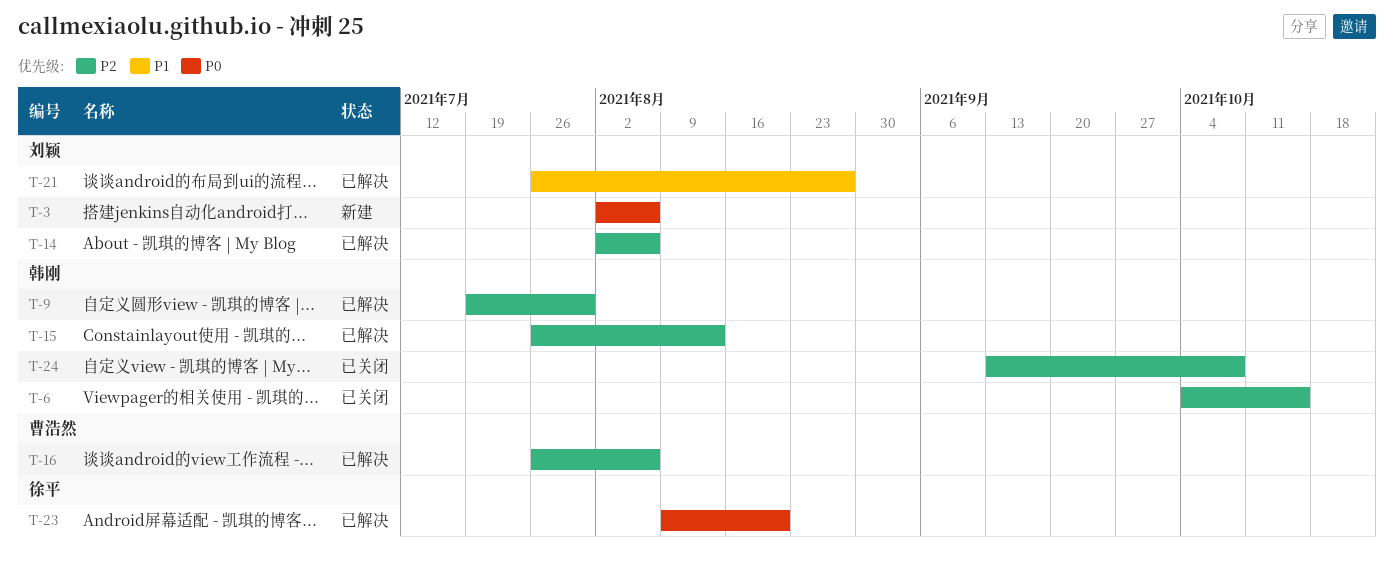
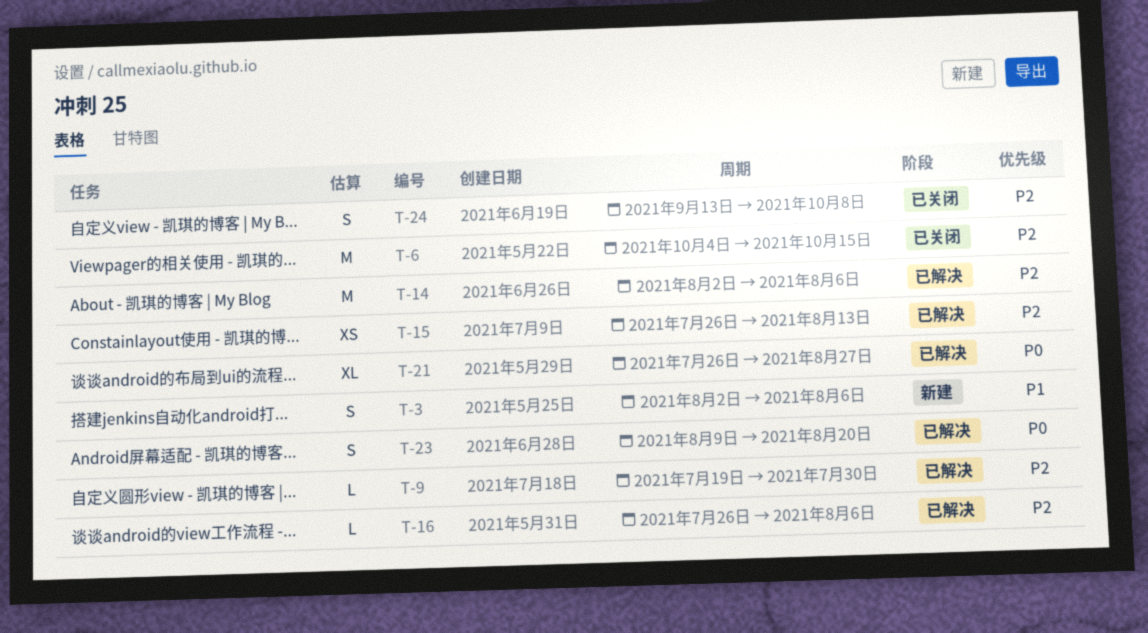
T-3, priority: P0 -> P1
T-21, priority: P1 -> P0

